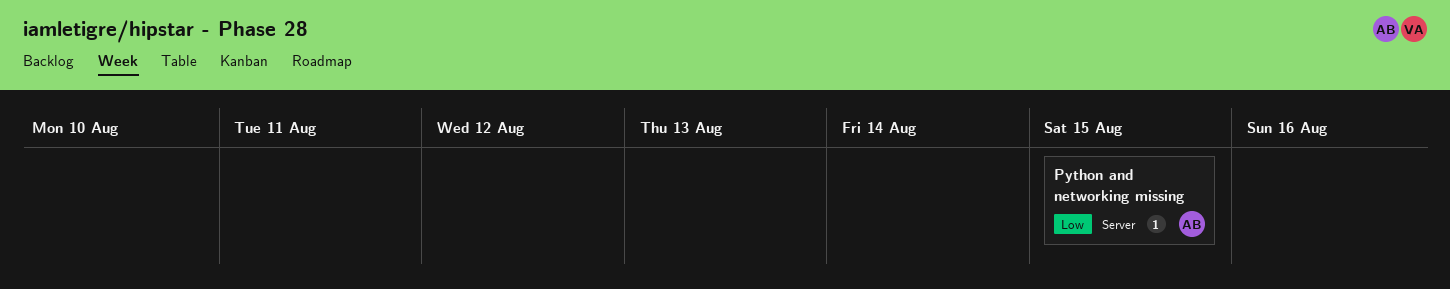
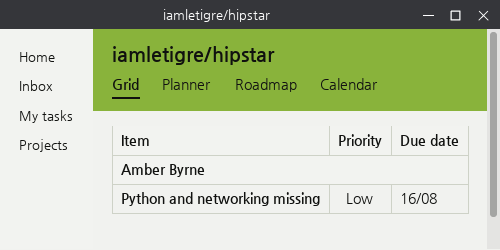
Python and networking missing, due: Aug 15 -> Aug 16

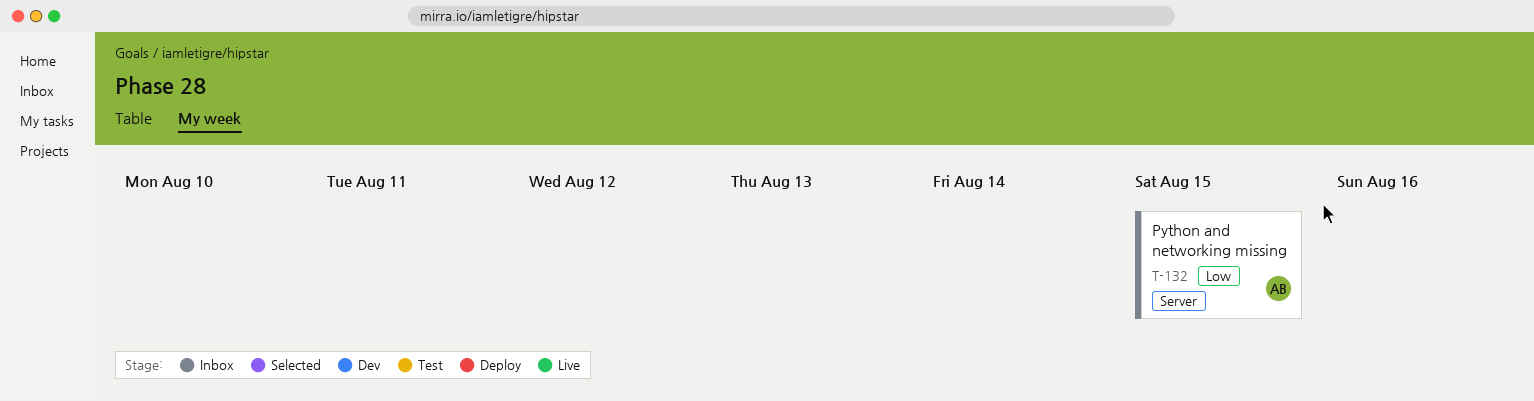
Python and networking missing, due: Aug 16 -> Aug 15

